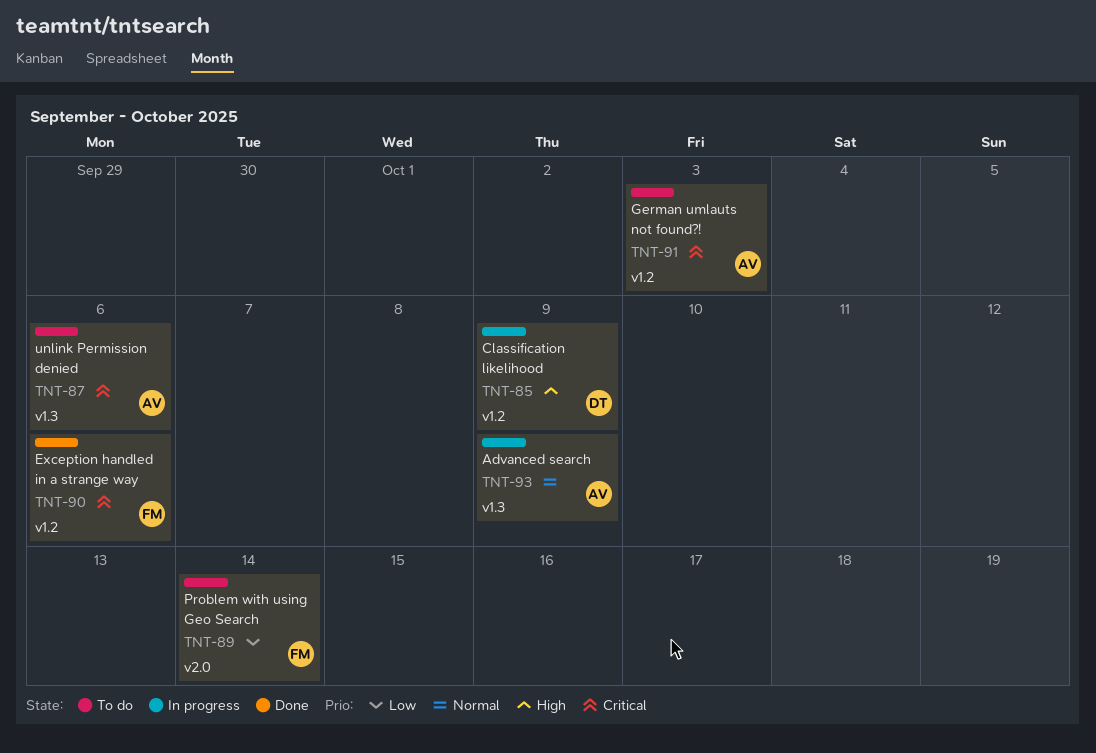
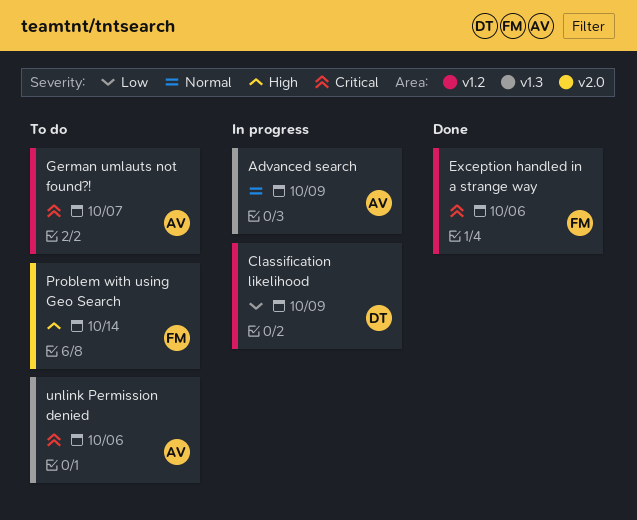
Classification likelihood, priority: High -> Low
German umlauts not found?!, due: Oct 3 -> Oct 7
Problem with using Geo Search, priority: Low -> High

